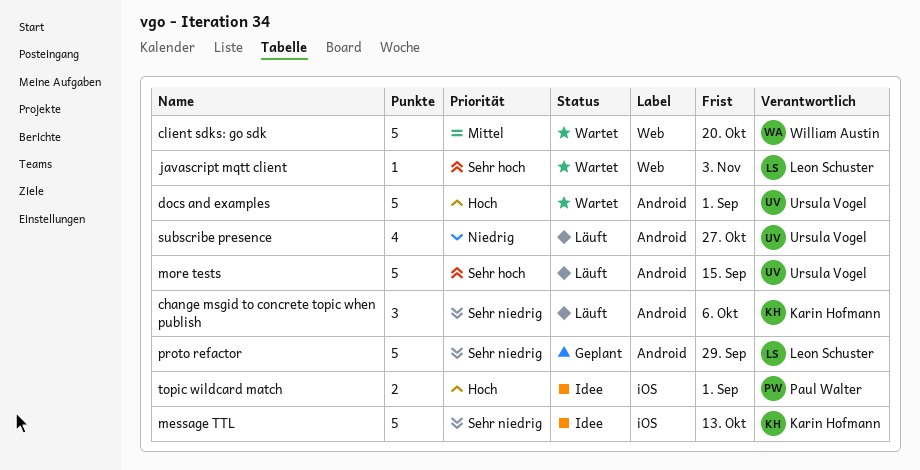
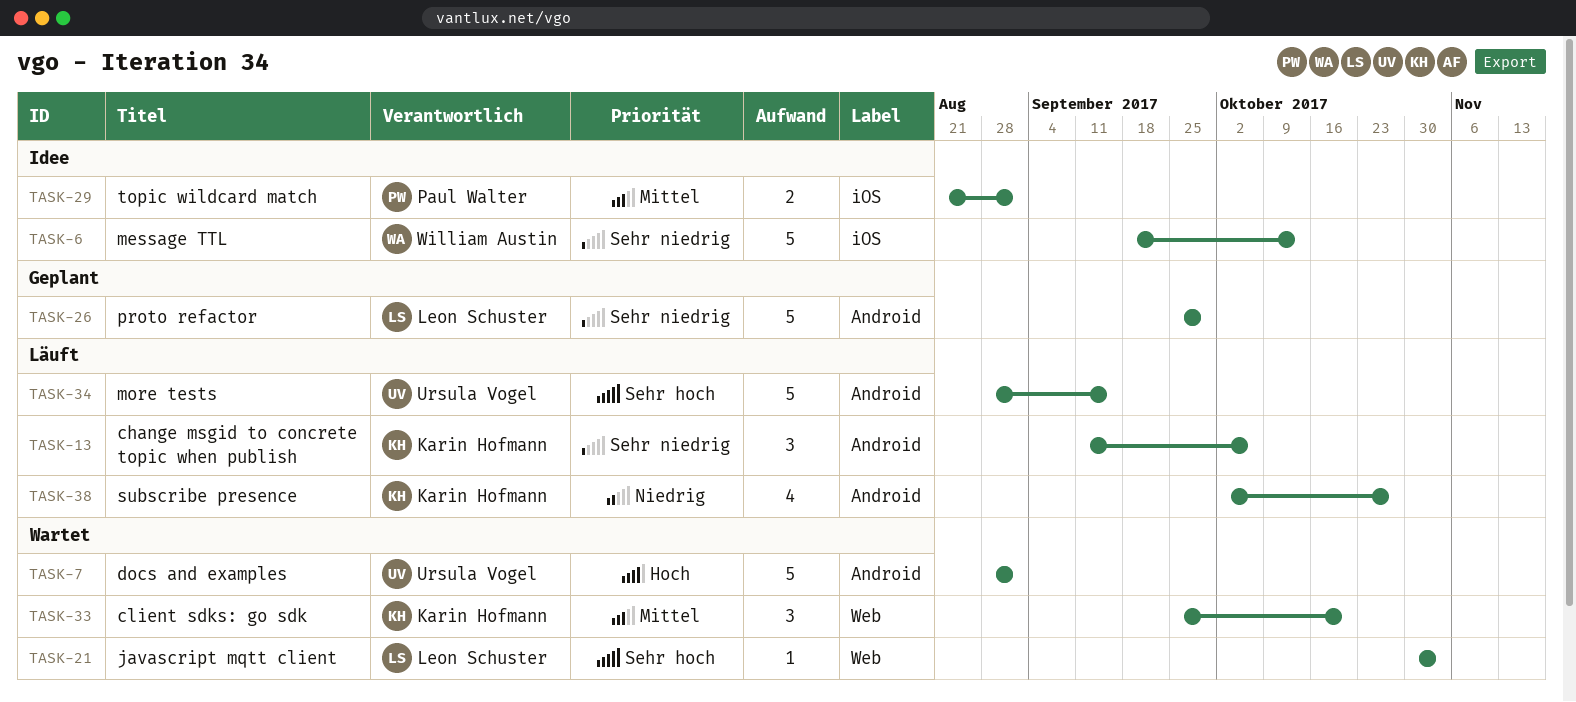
client sdks: go sdk, owner: William Austin -> Karin Hofmann
client sdks: go sdk, estimate: 5 -> 3
message TTL, owner: Karin Hofmann -> William Austin
subscribe presence, owner: Ursula Vogel -> Karin Hofmann
topic wildcard match, priority: Hoch -> Mittel

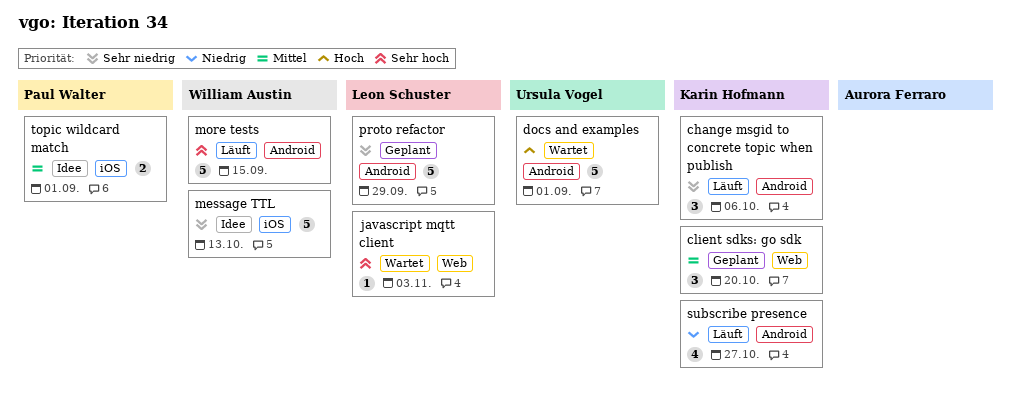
client sdks: go sdk, status: Wartet -> Geplant
more tests, owner: Ursula Vogel -> William Austin

